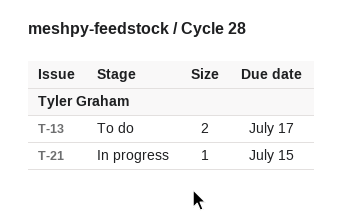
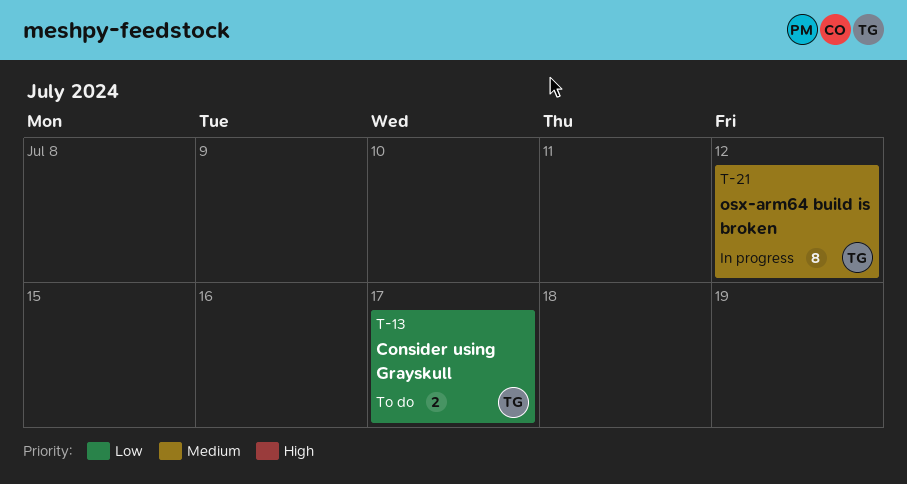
T-21, estimate: 1 -> 8
T-21, due: Jul 15 -> Jul 12

